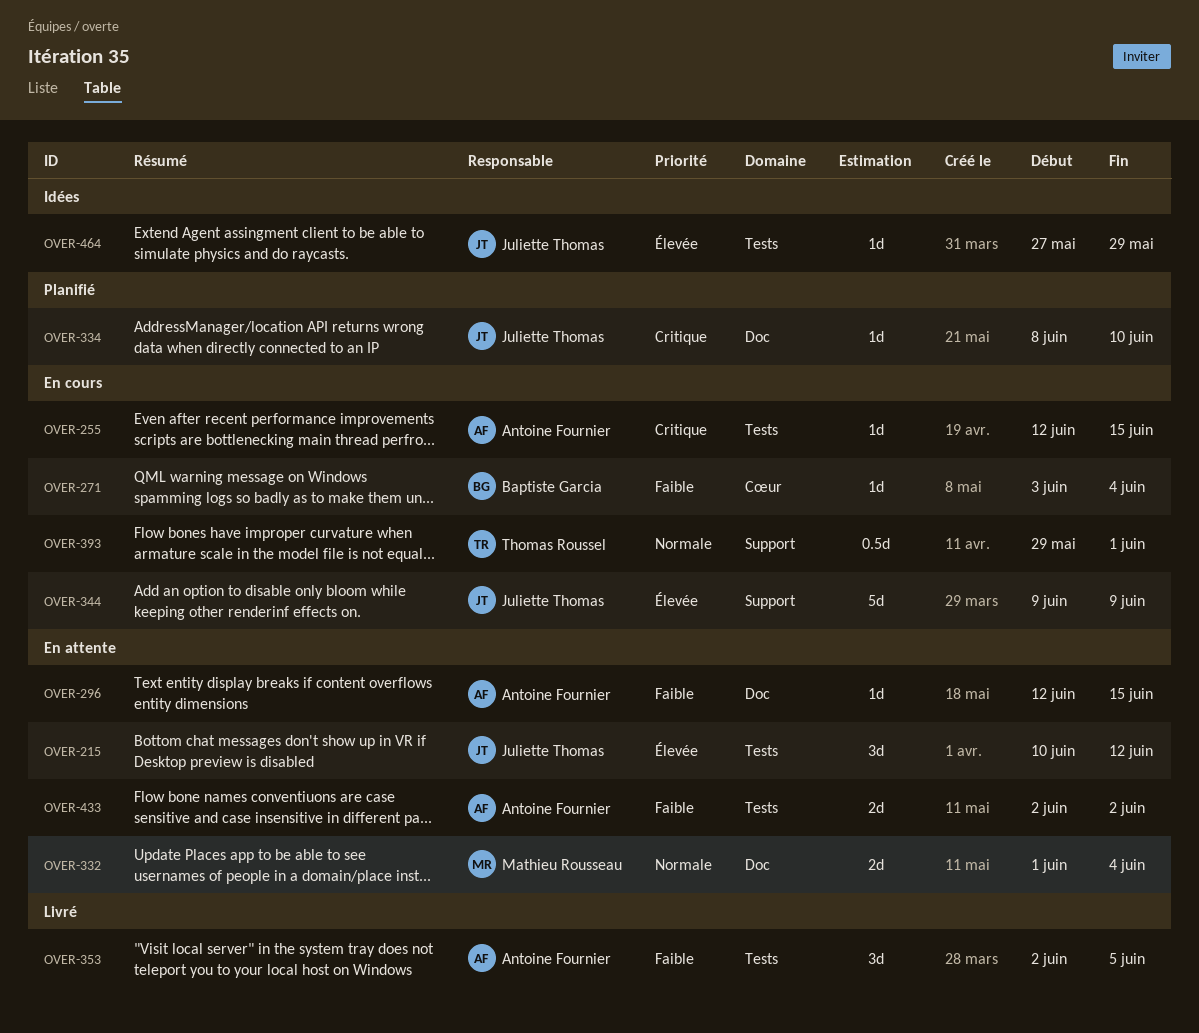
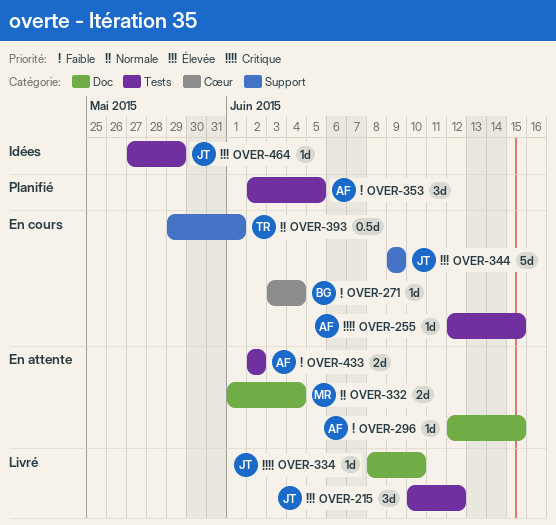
OVER-215, status: En attente -> Livré
OVER-334, status: Planifié -> Livré
OVER-353, status: Livré -> Planifié

